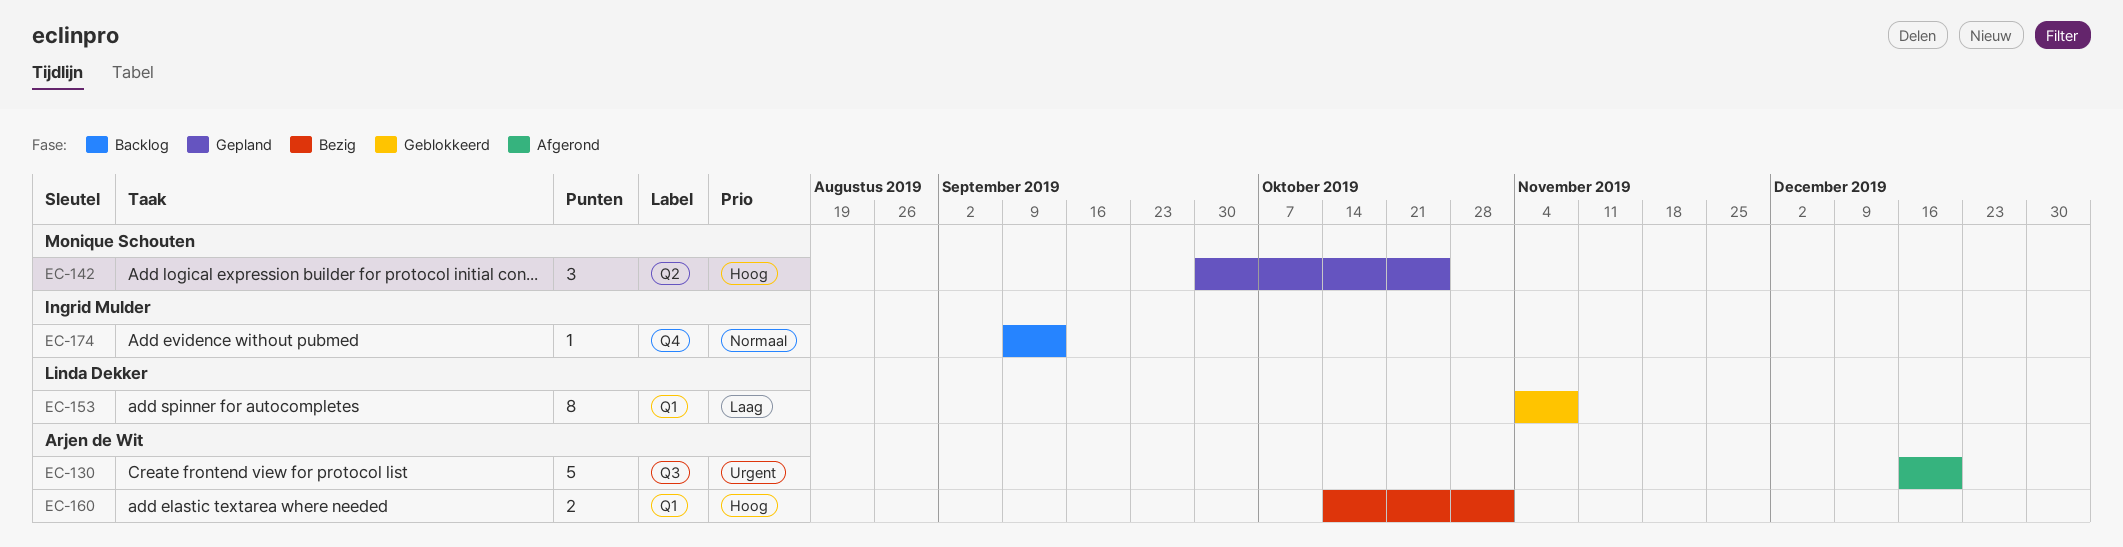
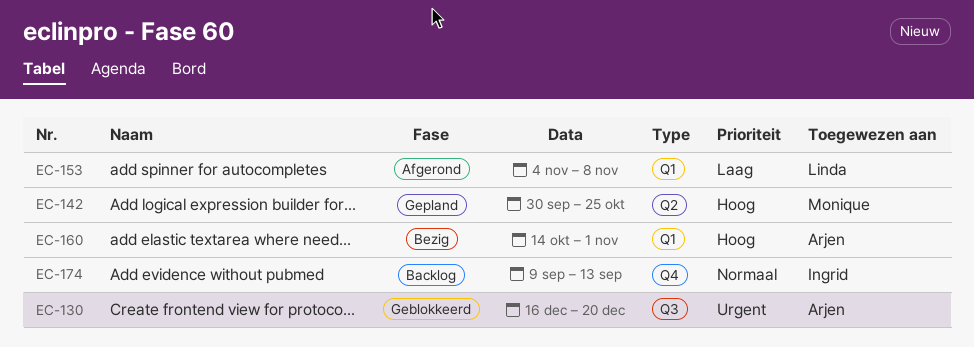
EC-130, status: Afgerond -> Geblokkeerd
EC-153, status: Geblokkeerd -> Afgerond

